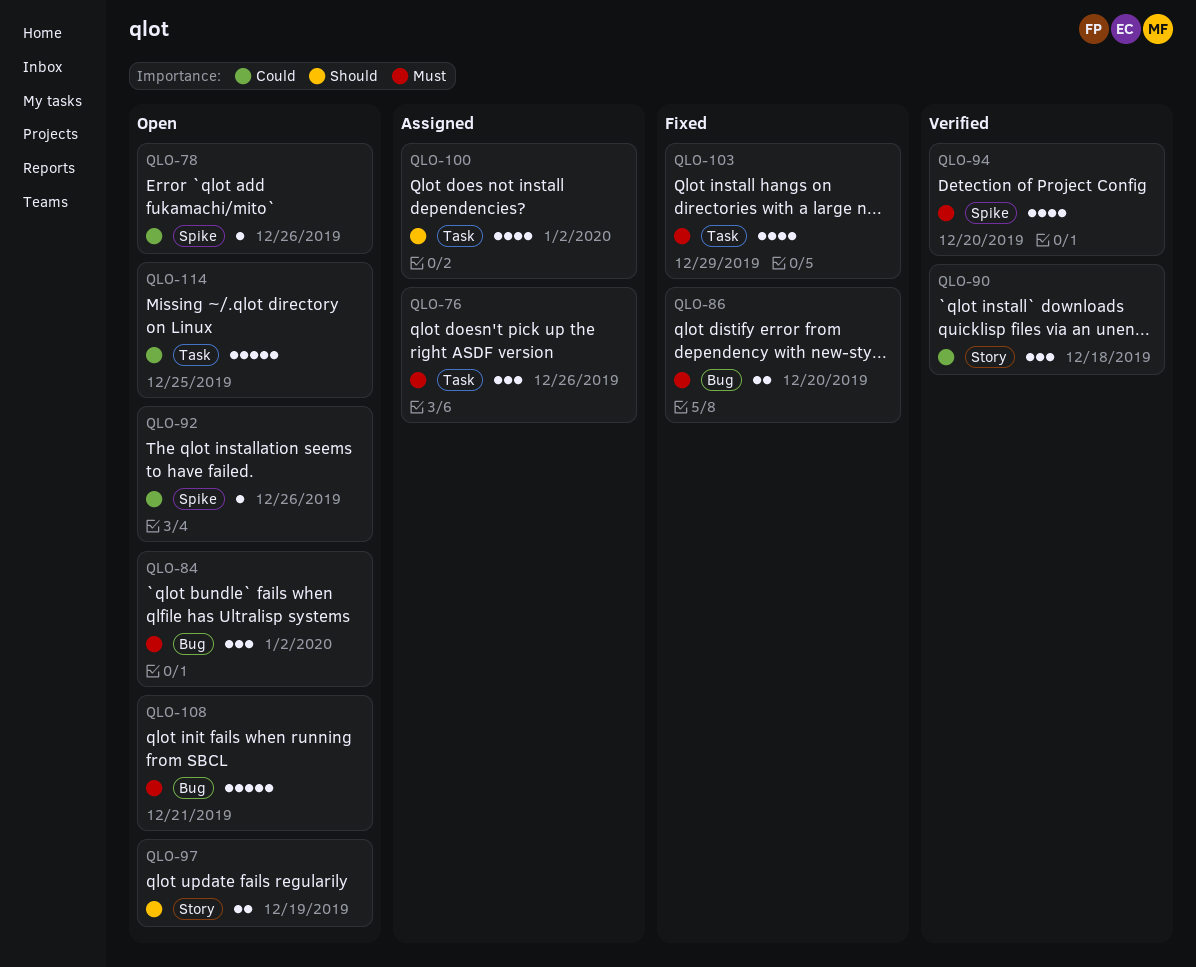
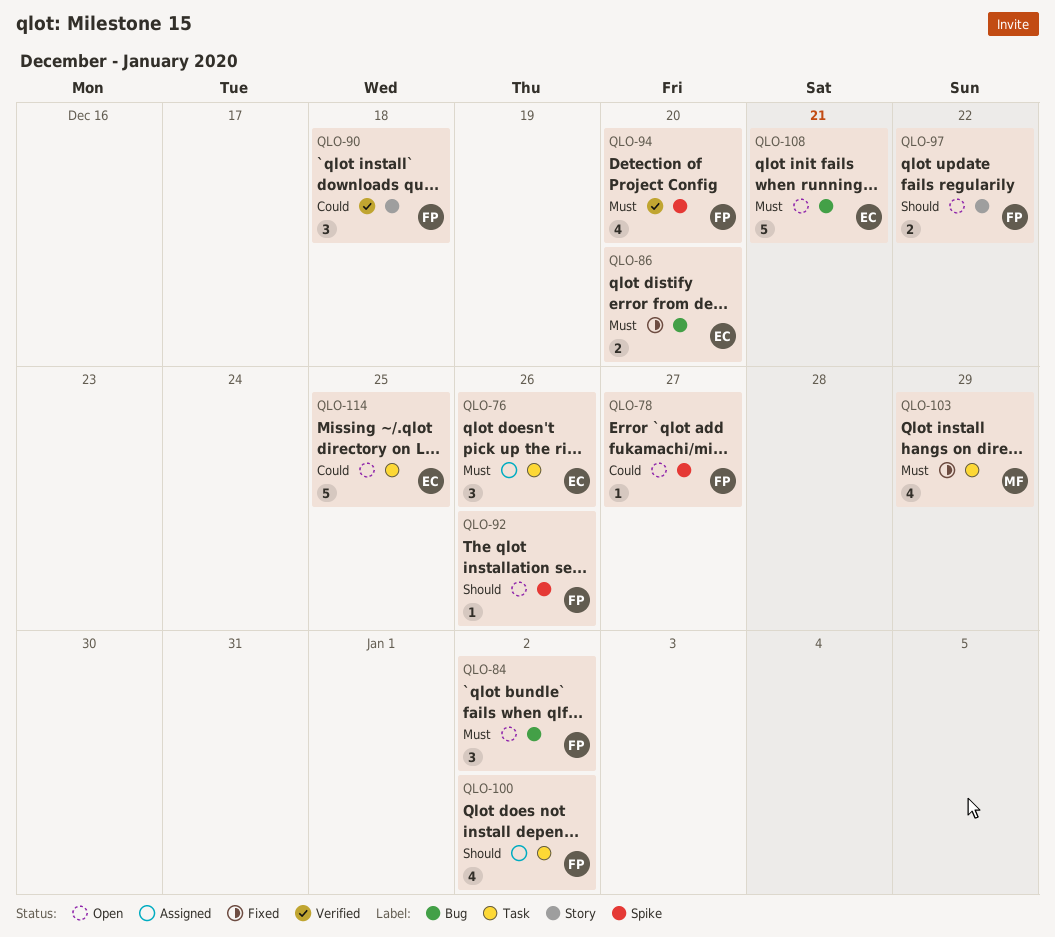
QLO-78, due: Dec 26 -> Dec 27
QLO-92, priority: Could -> Should
QLO-97, due: Dec 19 -> Dec 22

